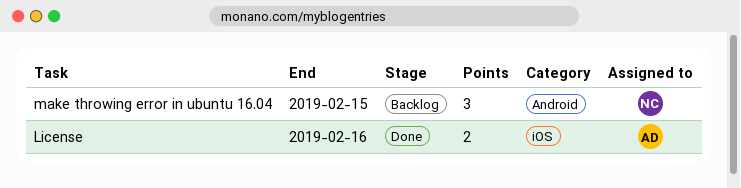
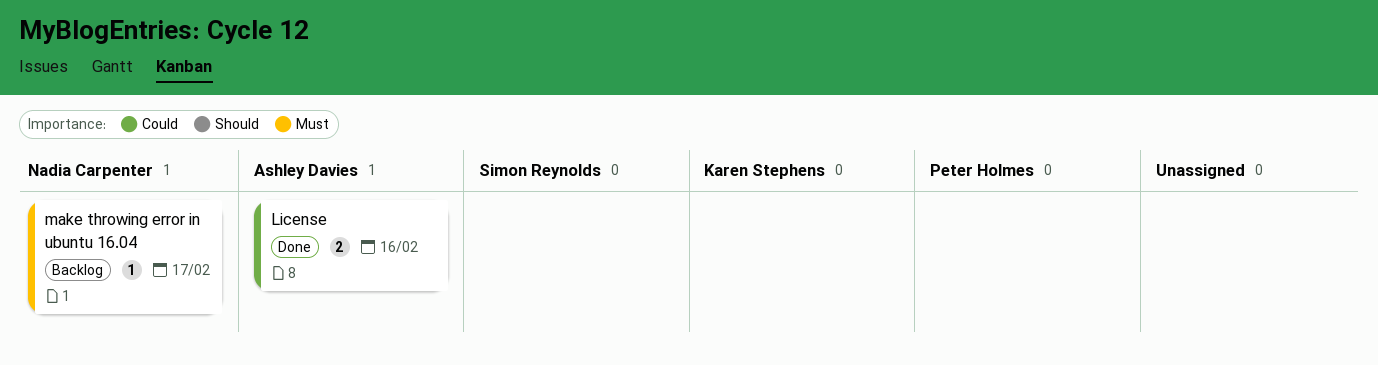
make throwing error in ubuntu 16.04, estimate: 3 -> 1
make throwing error in ubuntu 16.04, due: Feb 15 -> Feb 17

